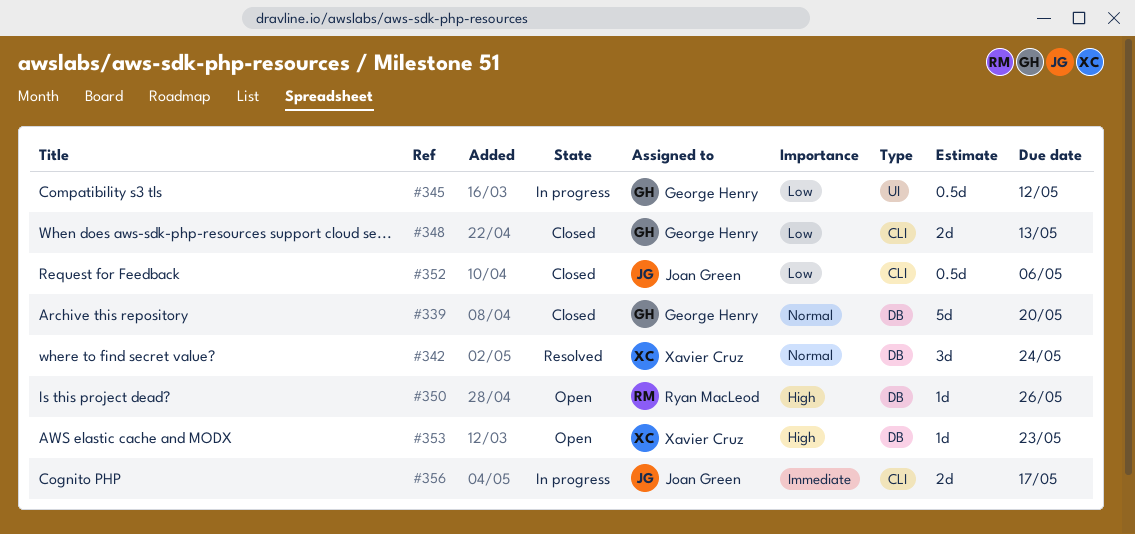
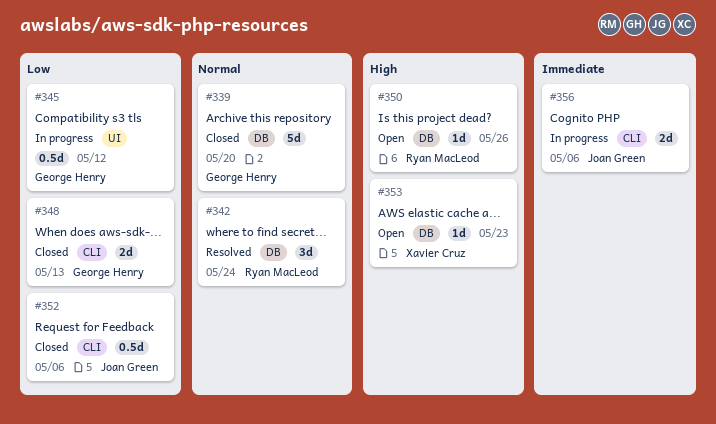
#342, owner: Xavier Cruz -> Ryan MacLeod
#356, due: May 17 -> May 6

